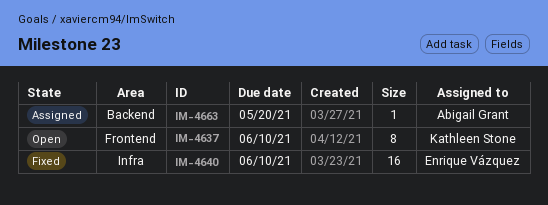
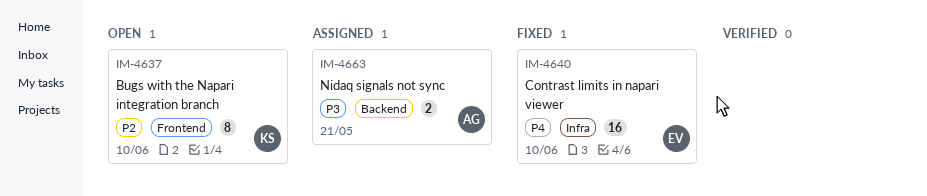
IM-4663, estimate: 1 -> 2
IM-4663, due: May 20 -> May 21

